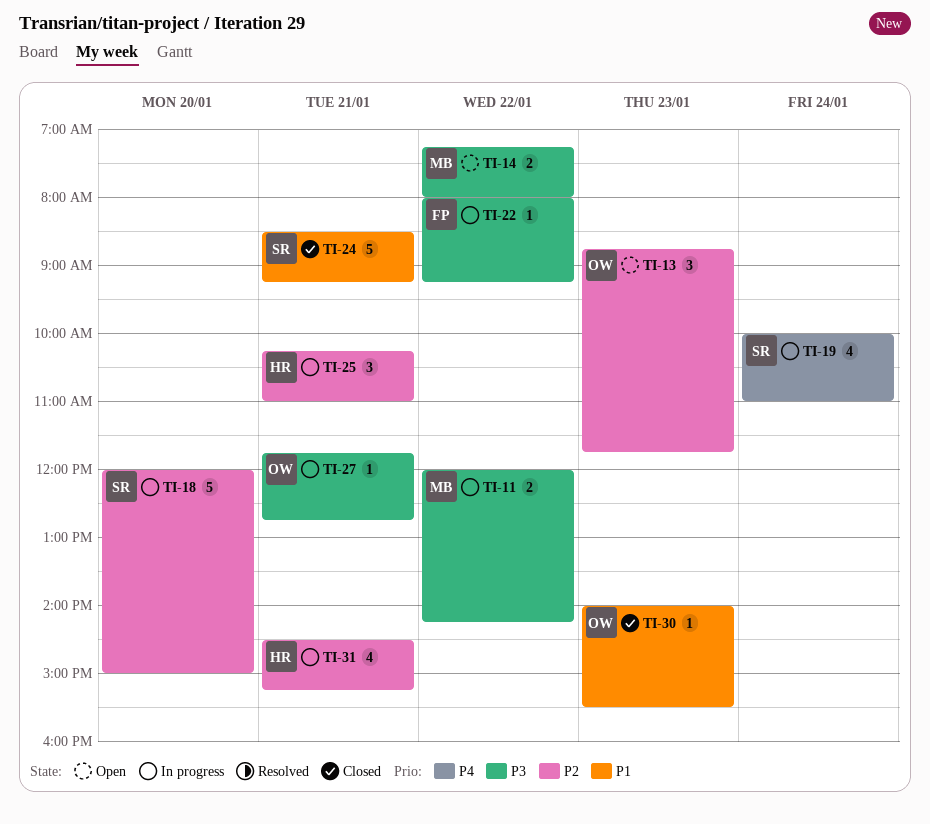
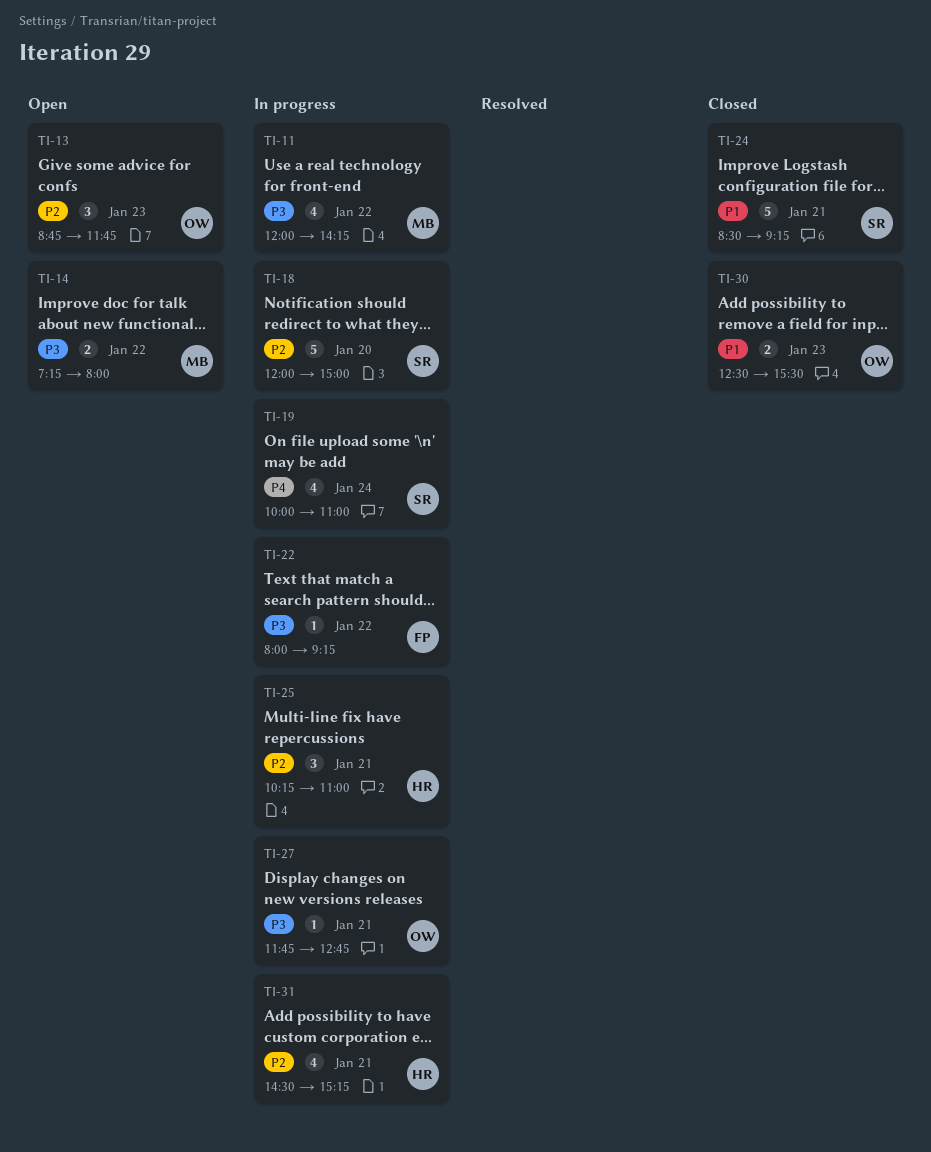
TI-11, estimate: 2 -> 4
TI-30, estimate: 1 -> 2
TI-30, begins: 14:00 -> 12:30

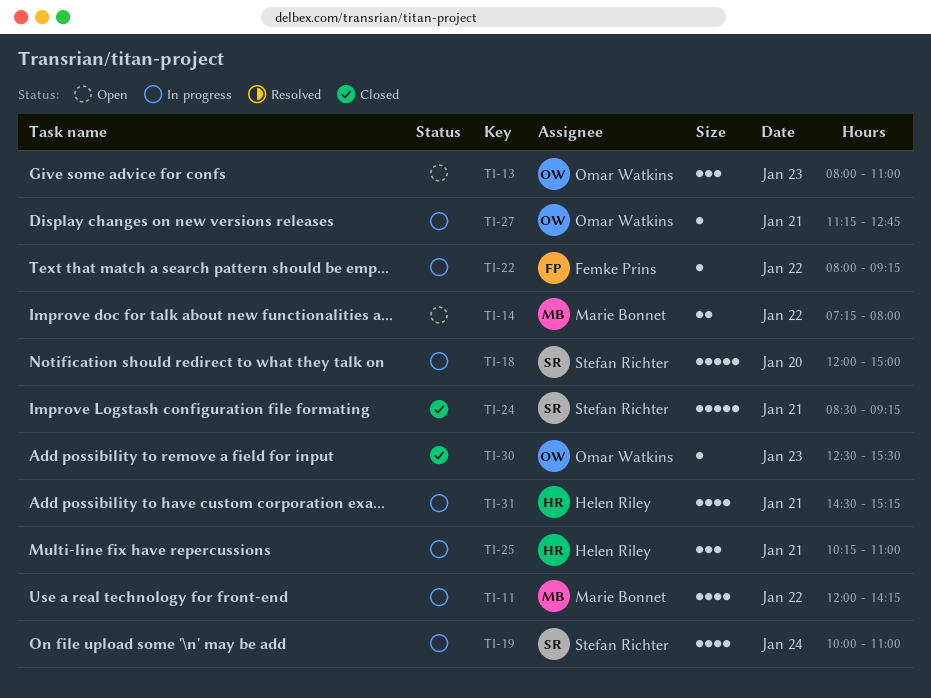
TI-13, begins: 08:45 -> 08:00
TI-13, ends: 11:45 -> 11:00
TI-27, begins: 11:45 -> 11:15
TI-30, estimate: 2 -> 1

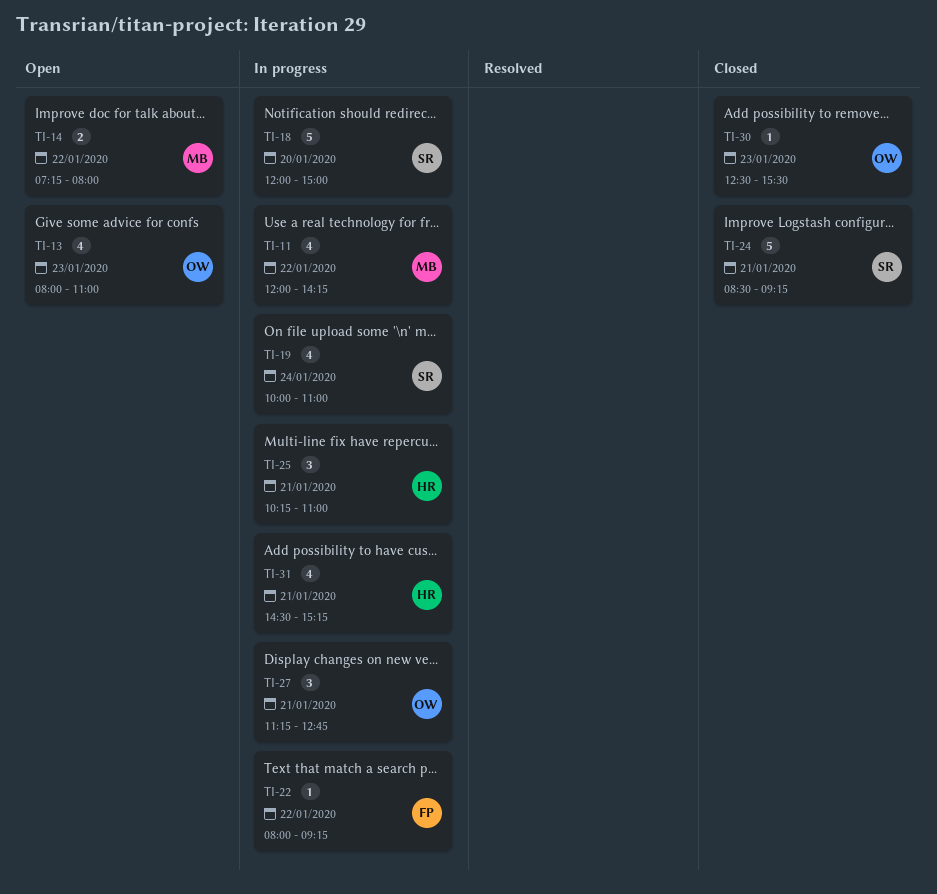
TI-13, estimate: 3 -> 4
TI-27, estimate: 1 -> 3

